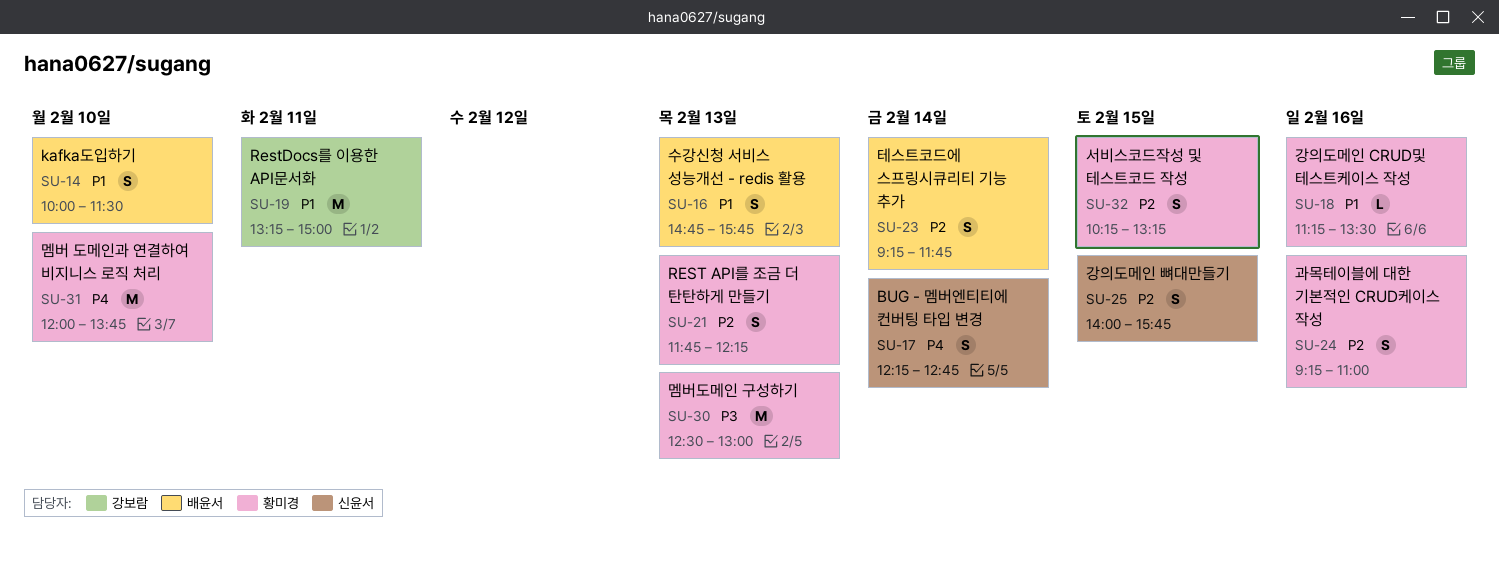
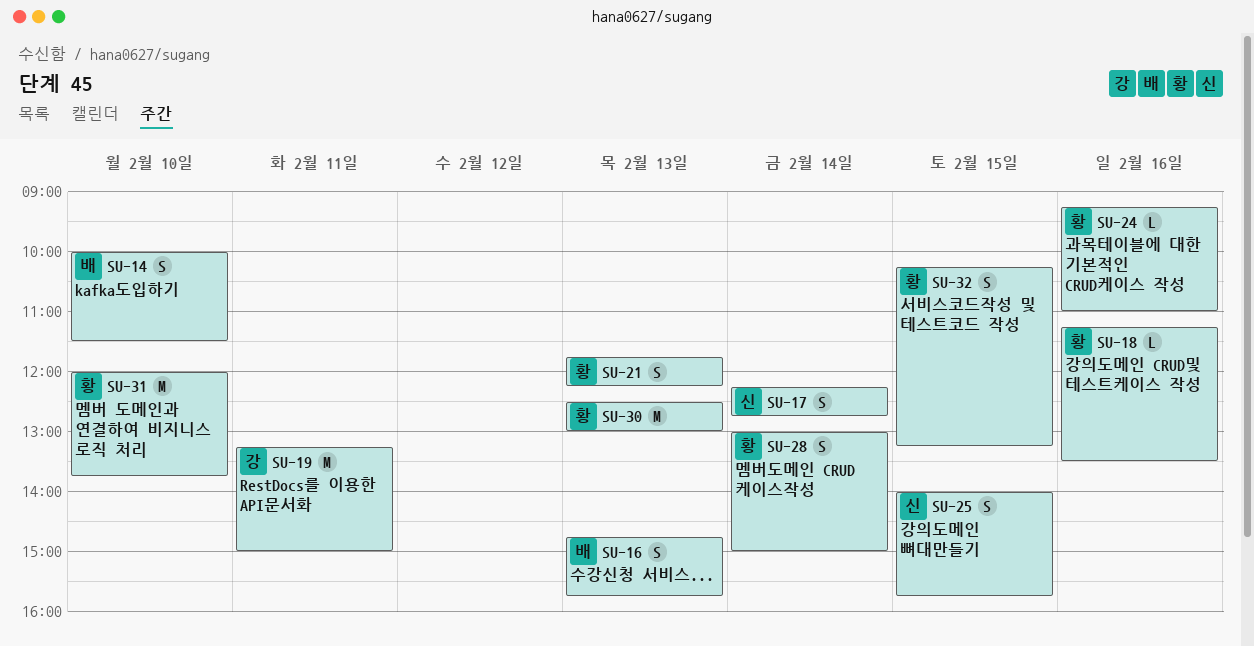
SU-23: present -> none
SU-24, estimate: S -> L
SU-28: none -> present

